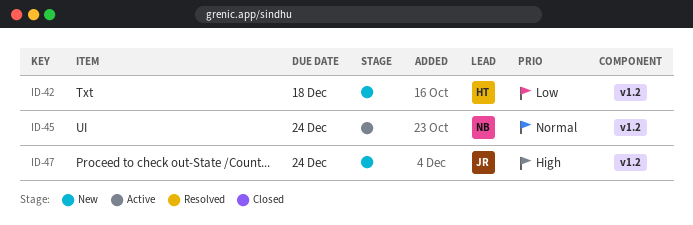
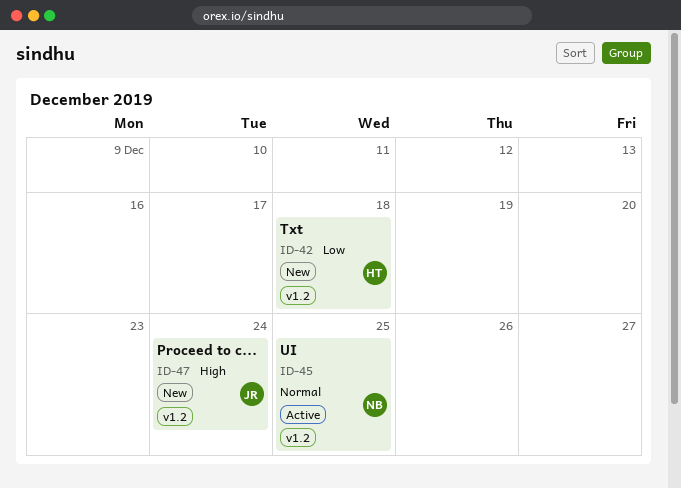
ID-45, due: Dec 24 -> Dec 25

